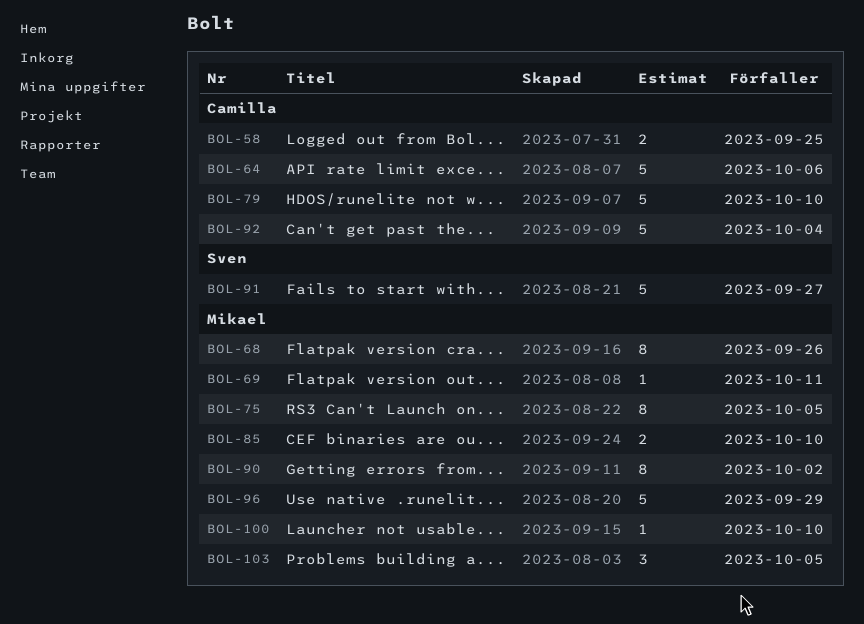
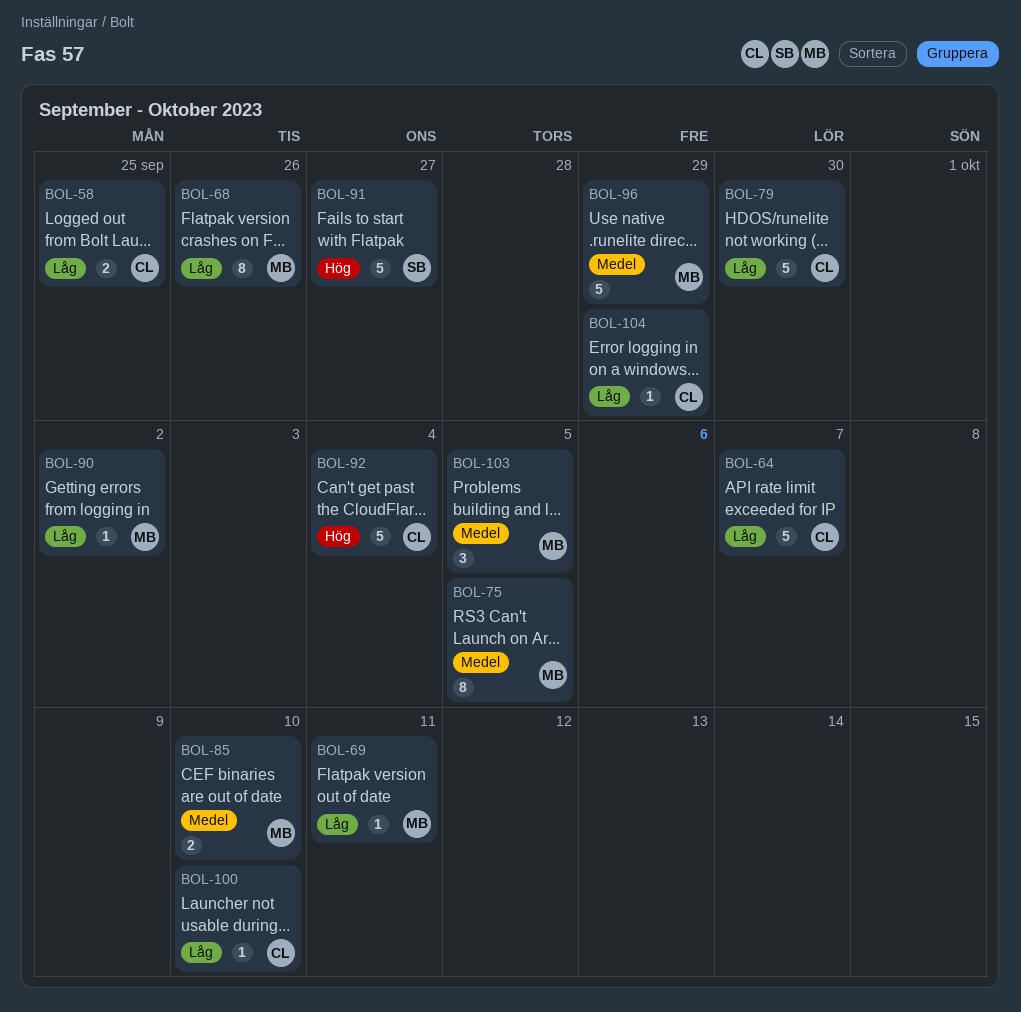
BOL-64, due: Oct 6 -> Oct 7
BOL-79, due: Oct 10 -> Sep 30
BOL-90, estimate: 8 -> 1
BOL-100, owner: Mikael -> Camilla
BOL-104: none -> present

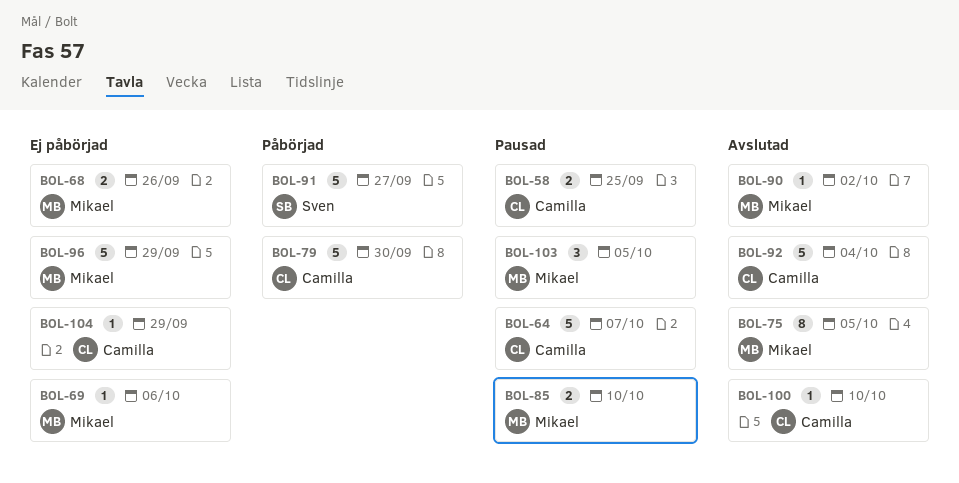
BOL-68, estimate: 8 -> 2
BOL-69, due: Oct 11 -> Oct 6

